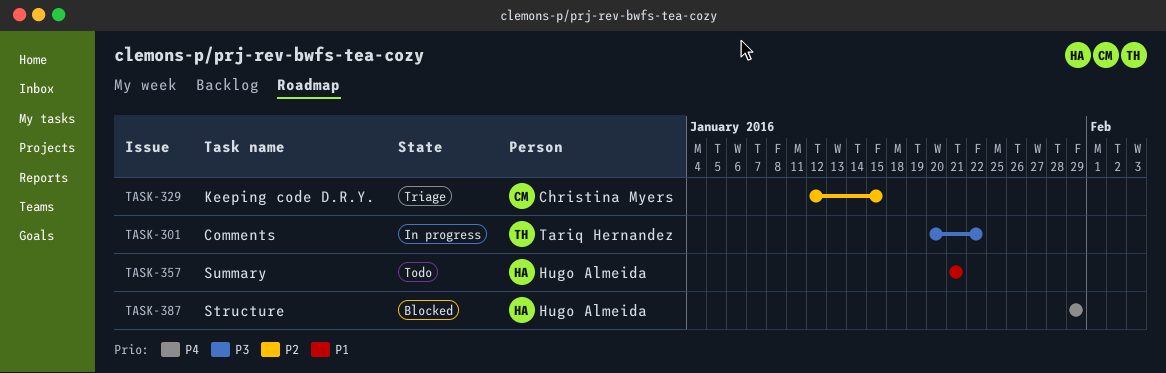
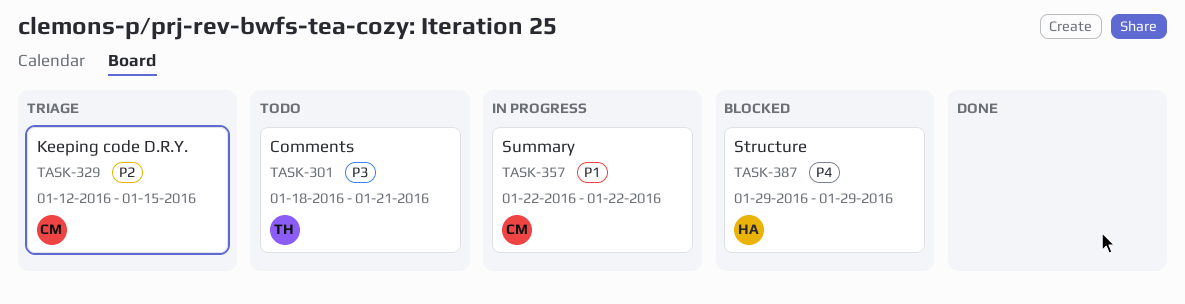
TASK-301, status: In progress -> Todo
TASK-301, start: Jan 20 -> Jan 18
TASK-301, due: Jan 22 -> Jan 21
TASK-357, status: Todo -> In progress
TASK-357, owner: Hugo Almeida -> Christina Myers
TASK-357, start: Jan 21 -> Jan 22
TASK-357, due: Jan 21 -> Jan 22

